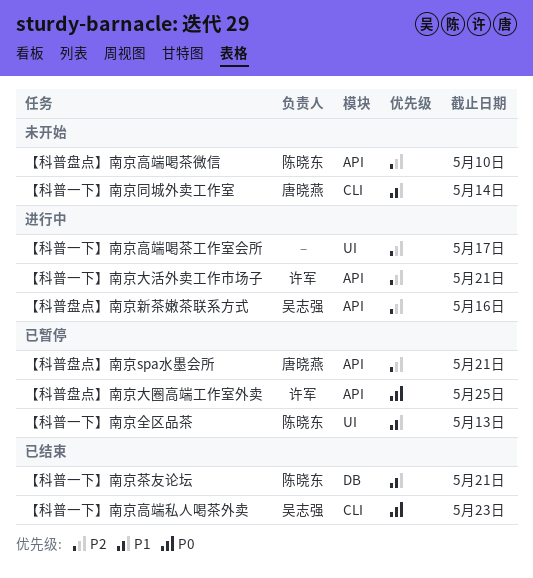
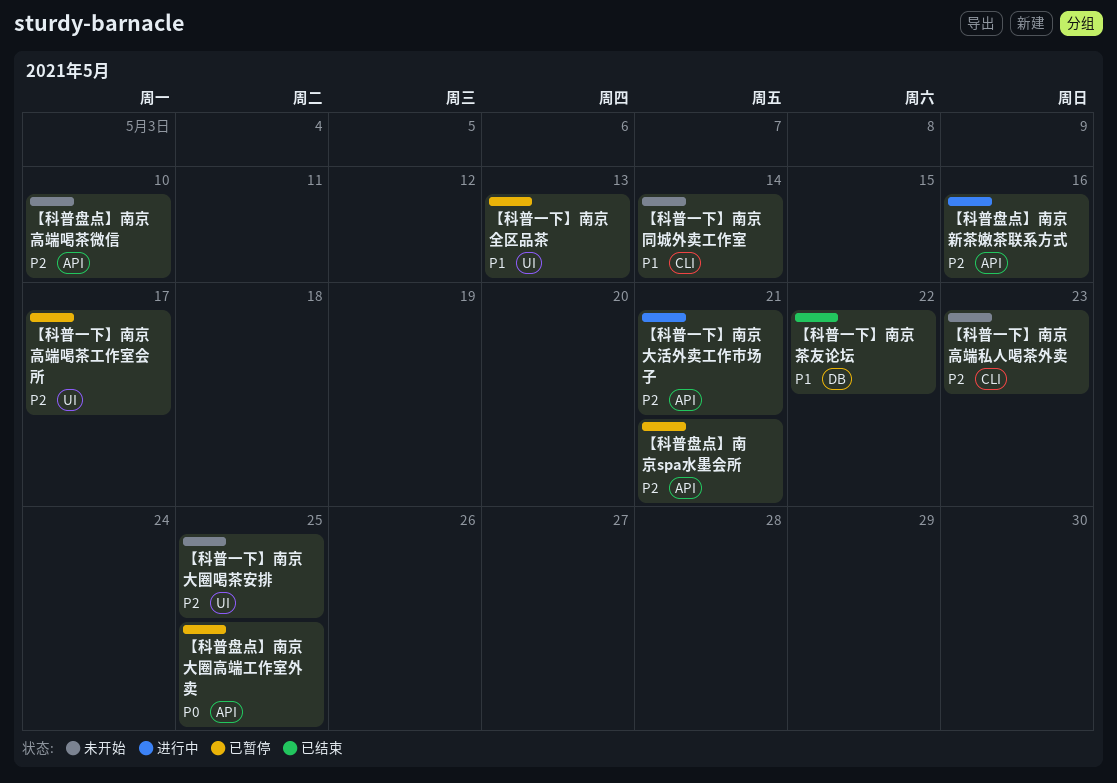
【科普一下】南京大圈喝茶安排: none -> present
【科普一下】南京茶友论坛, due: May 21 -> May 22
【科普一下】南京高端喝茶工作室会所, status: 进行中 -> 已暂停
【科普一下】南京高端私人喝茶外卖, status: 已结束 -> 未开始
【科普一下】南京高端私人喝茶外卖, priority: P0 -> P2

